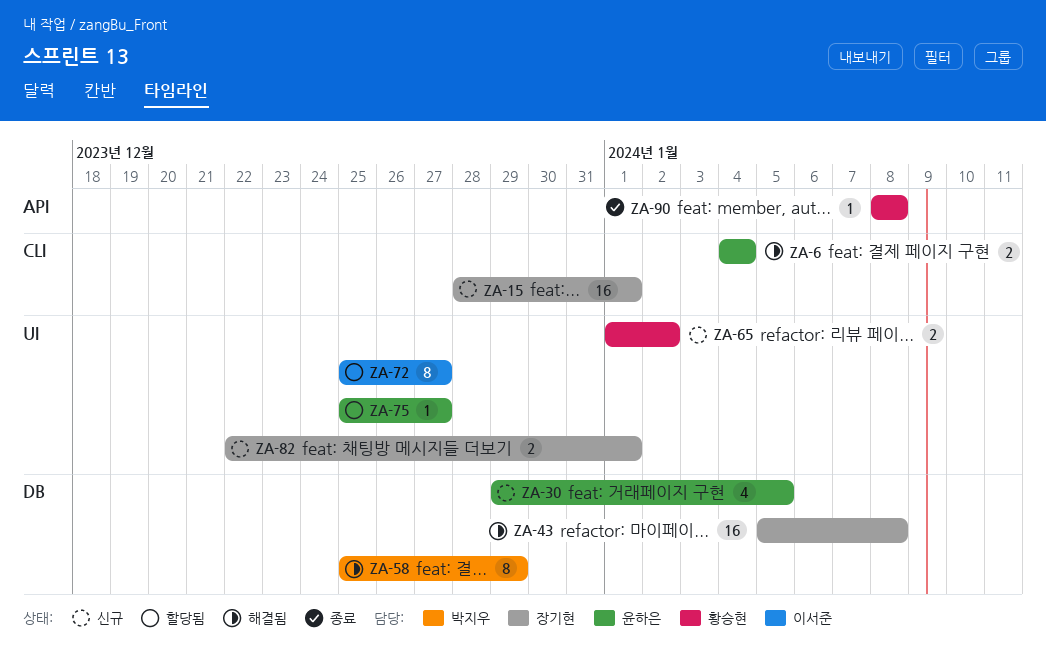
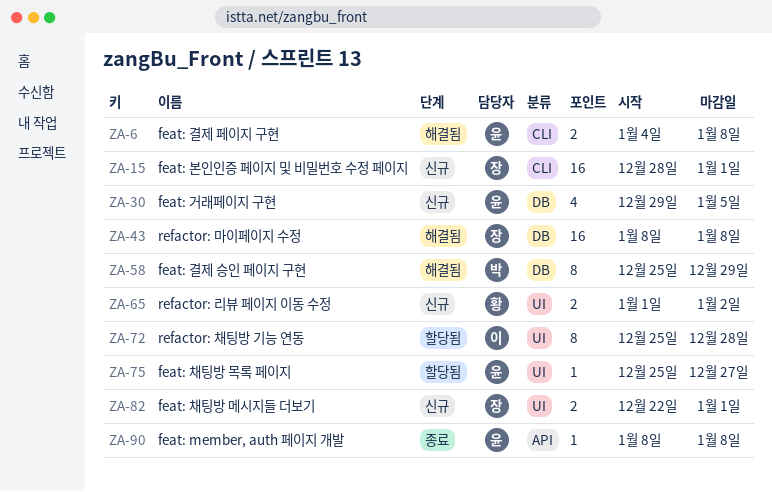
ZA-6, due: Jan 4 -> Jan 8
ZA-43, start: Jan 5 -> Jan 8
ZA-72, due: Dec 27 -> Dec 28
ZA-90, owner: 황승현 -> 윤하은

